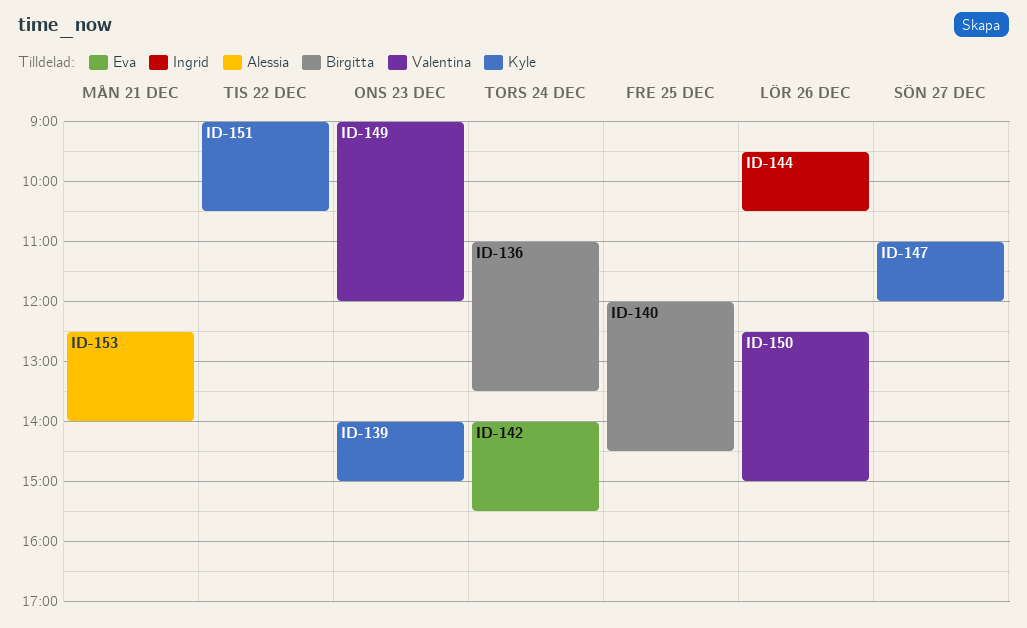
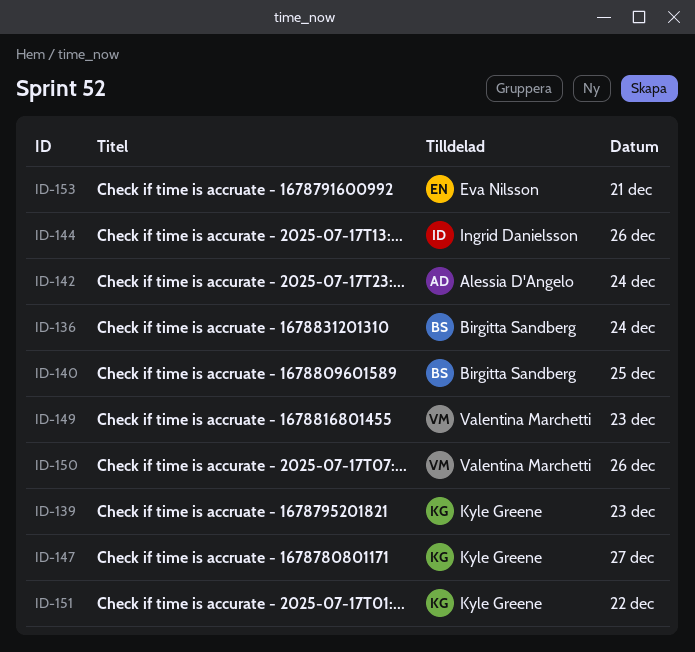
ID-142, owner: Eva Nilsson -> Alessia D'Angelo
ID-153, owner: Alessia D'Angelo -> Eva Nilsson

